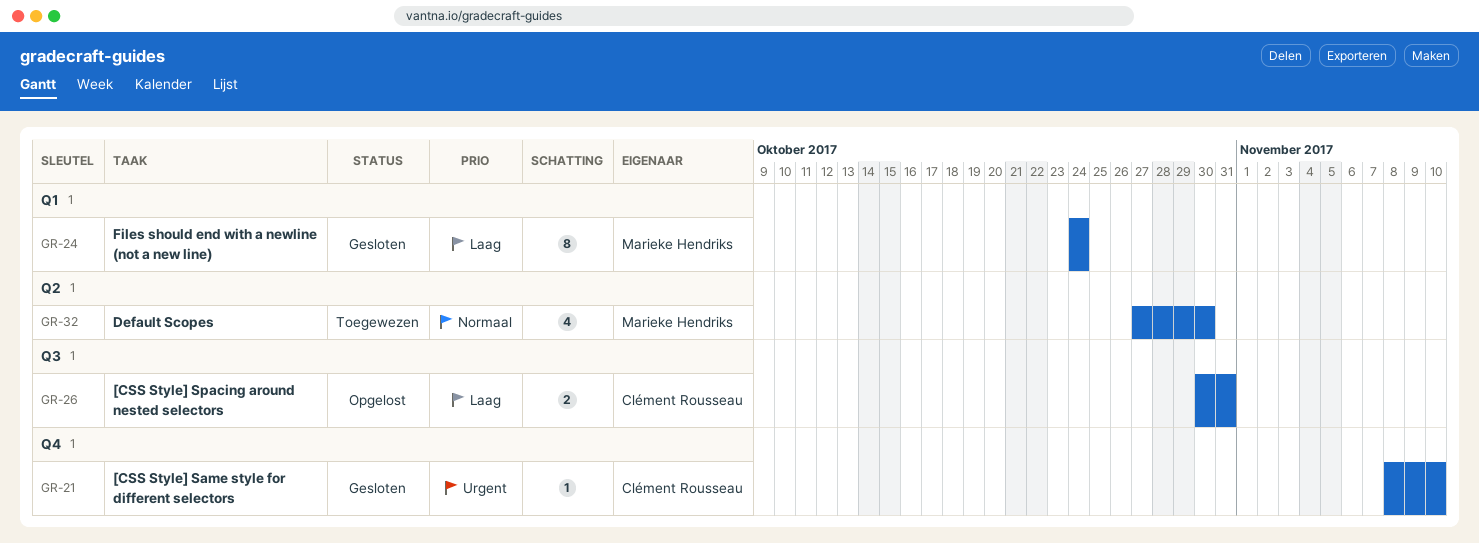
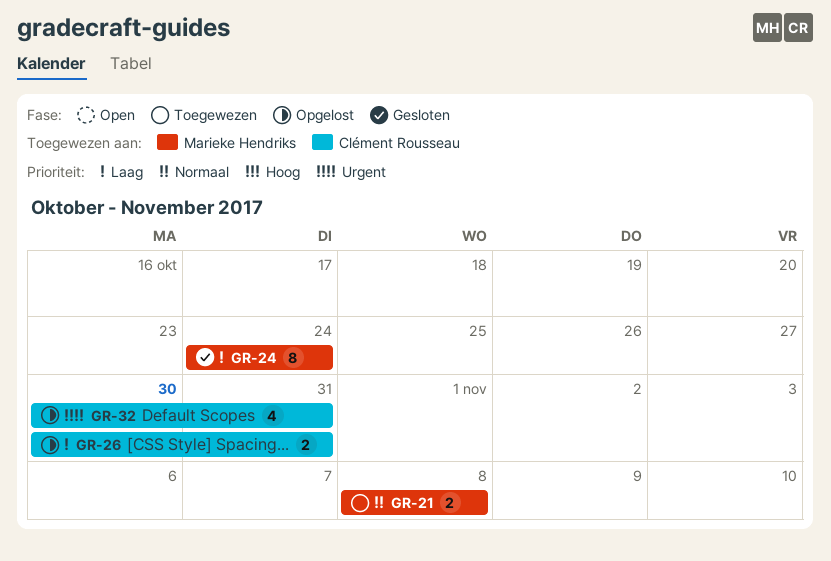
GR-21, status: Gesloten -> Toegewezen
GR-21, owner: Clément Rousseau -> Marieke Hendriks
GR-21, priority: Urgent -> Normaal
GR-21, estimate: 1 -> 2
GR-21, due: Nov 10 -> Nov 8
GR-32, status: Toegewezen -> Opgelost
GR-32, owner: Marieke Hendriks -> Clément Rousseau
GR-32, priority: Normaal -> Urgent
GR-32, start: Oct 27 -> Oct 30
GR-32, due: Oct 30 -> Oct 31

